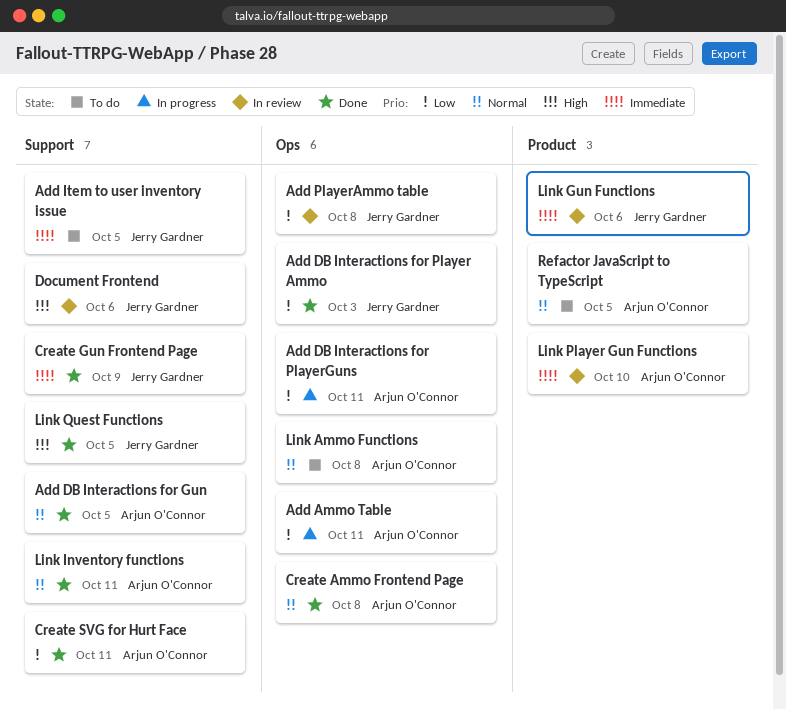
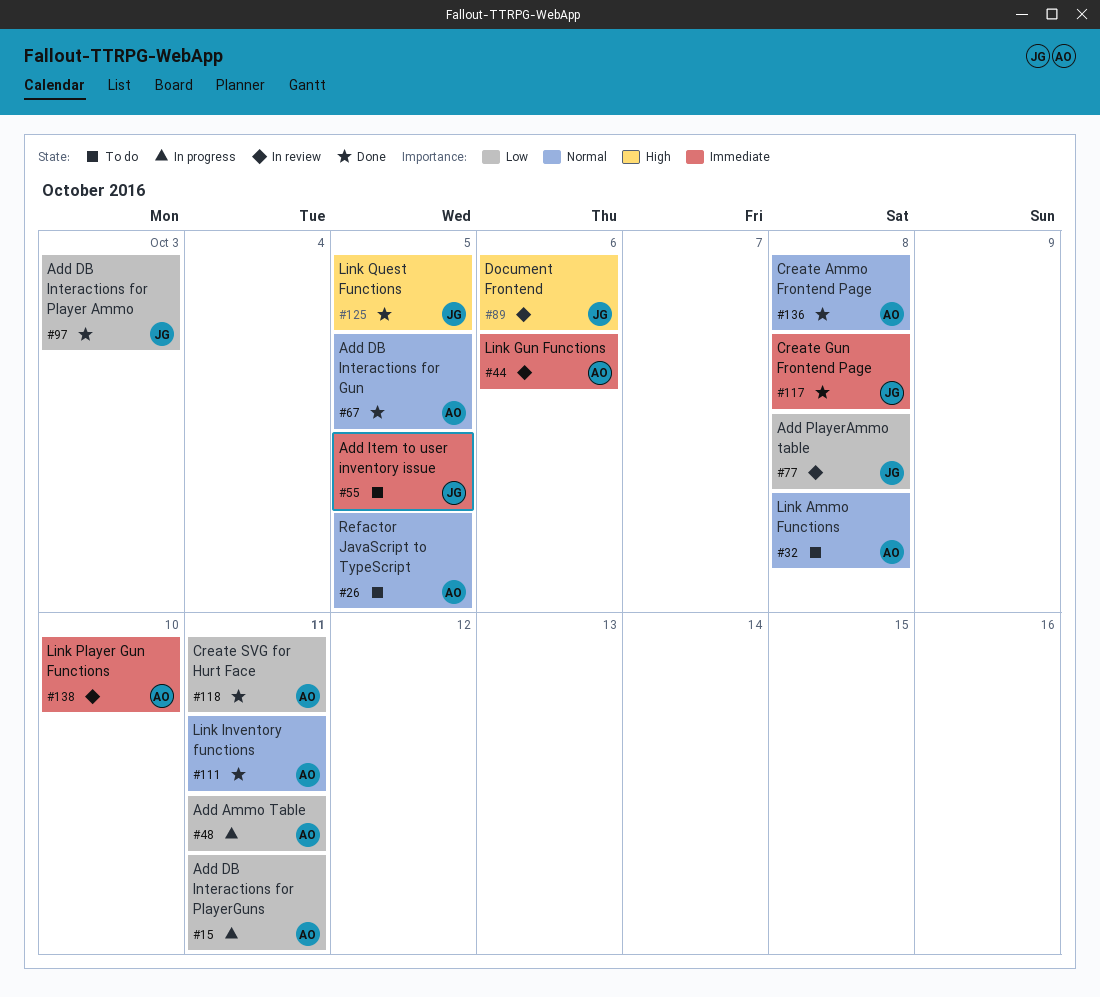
Create Gun Frontend Page, due: Oct 9 -> Oct 8
Link Gun Functions, owner: Jerry Gardner -> Arjun O'Connor

